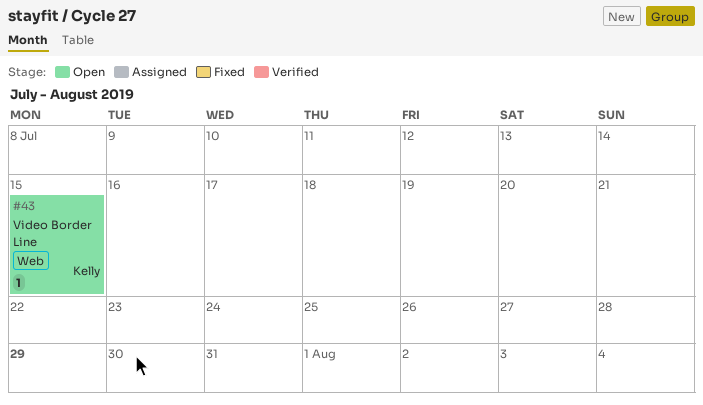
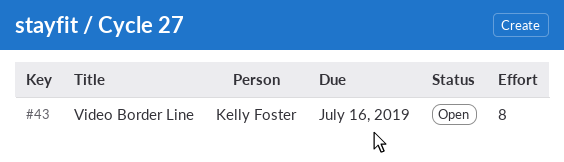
#43, estimate: 1 -> 8
#43, due: Jul 15 -> Jul 16

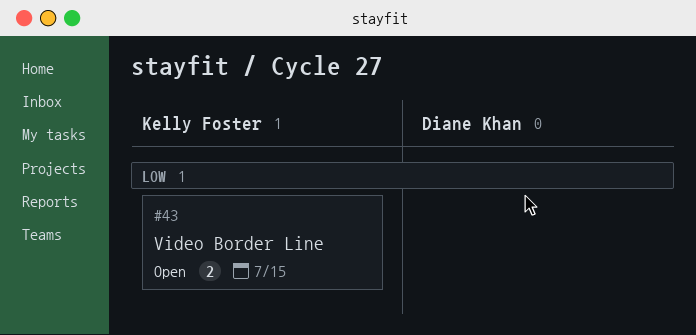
#43, estimate: 8 -> 2
#43, due: Jul 16 -> Jul 15

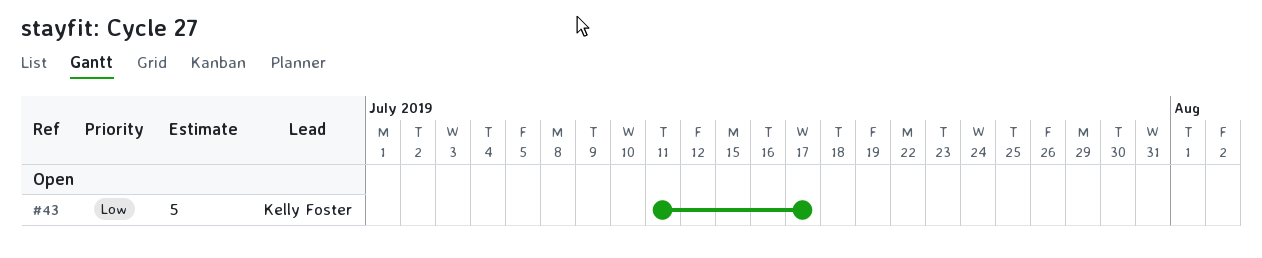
#43, estimate: 2 -> 5
#43, due: Jul 15 -> Jul 17

